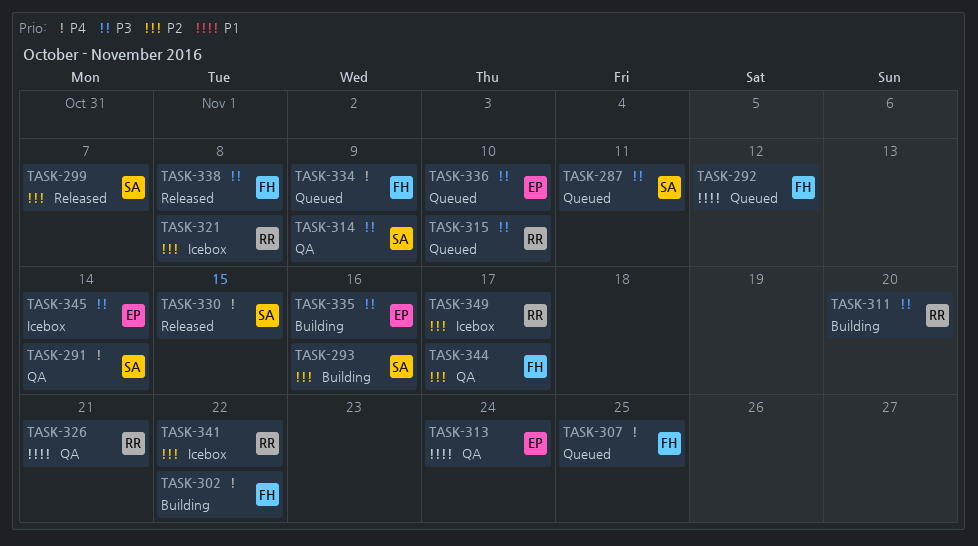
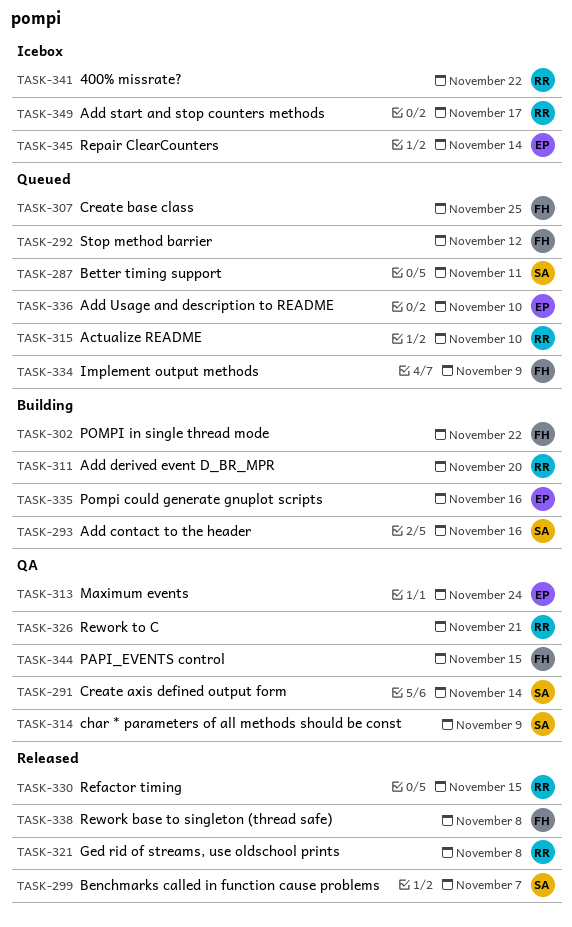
TASK-321, status: Icebox -> Released
TASK-330, owner: SA -> RR
TASK-344, due: Nov 17 -> Nov 15

